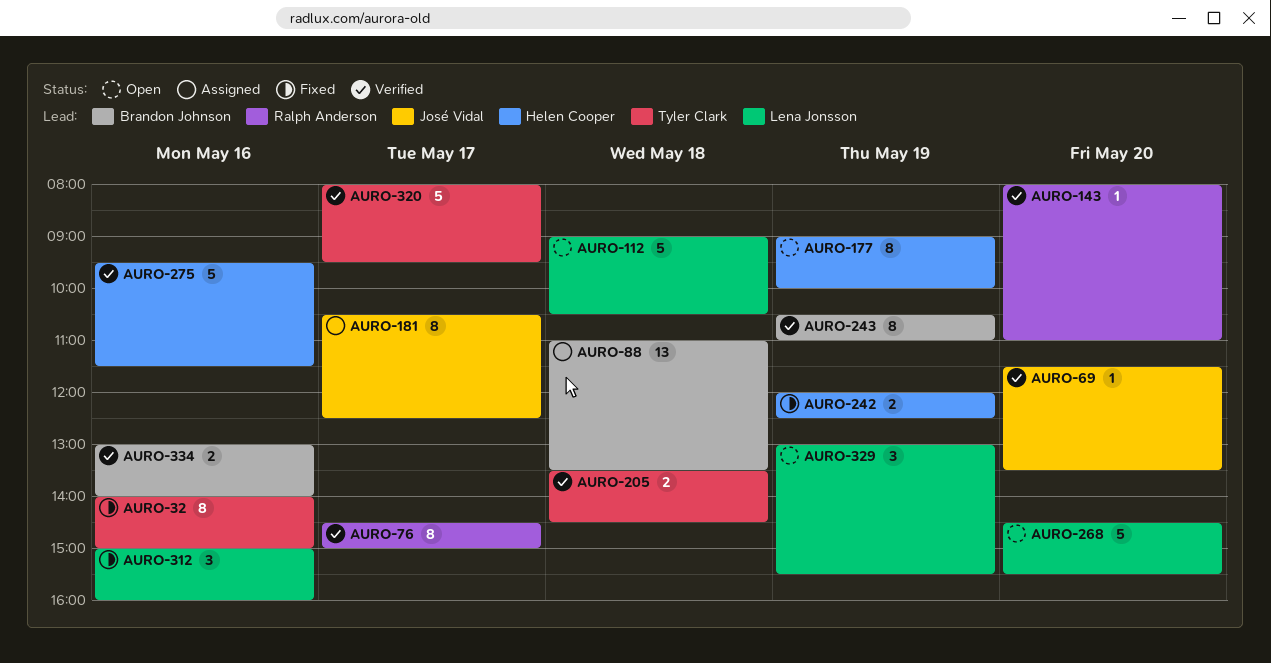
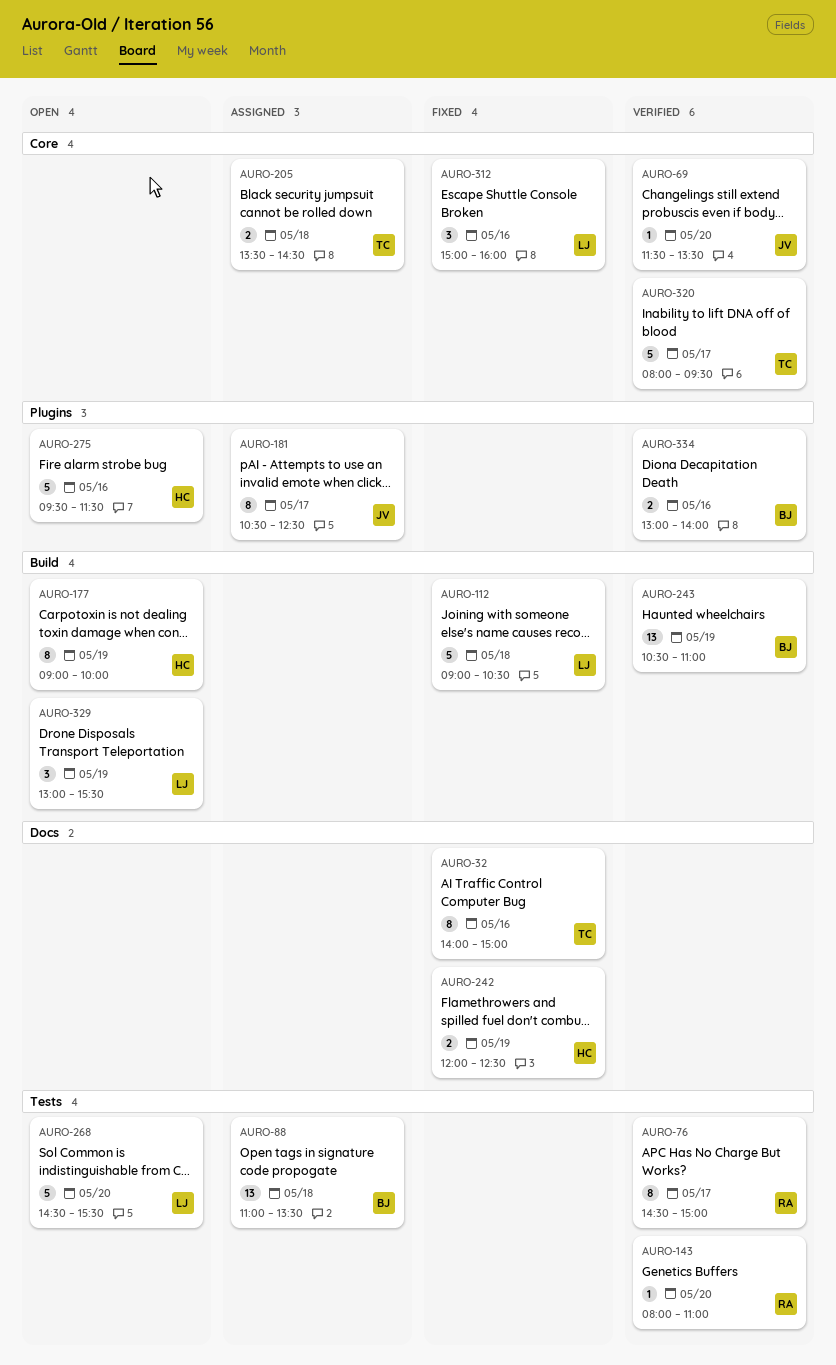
AURO-112, status: Open -> Fixed
AURO-205, status: Verified -> Assigned
AURO-243, estimate: 8 -> 13
AURO-275, status: Verified -> Open

